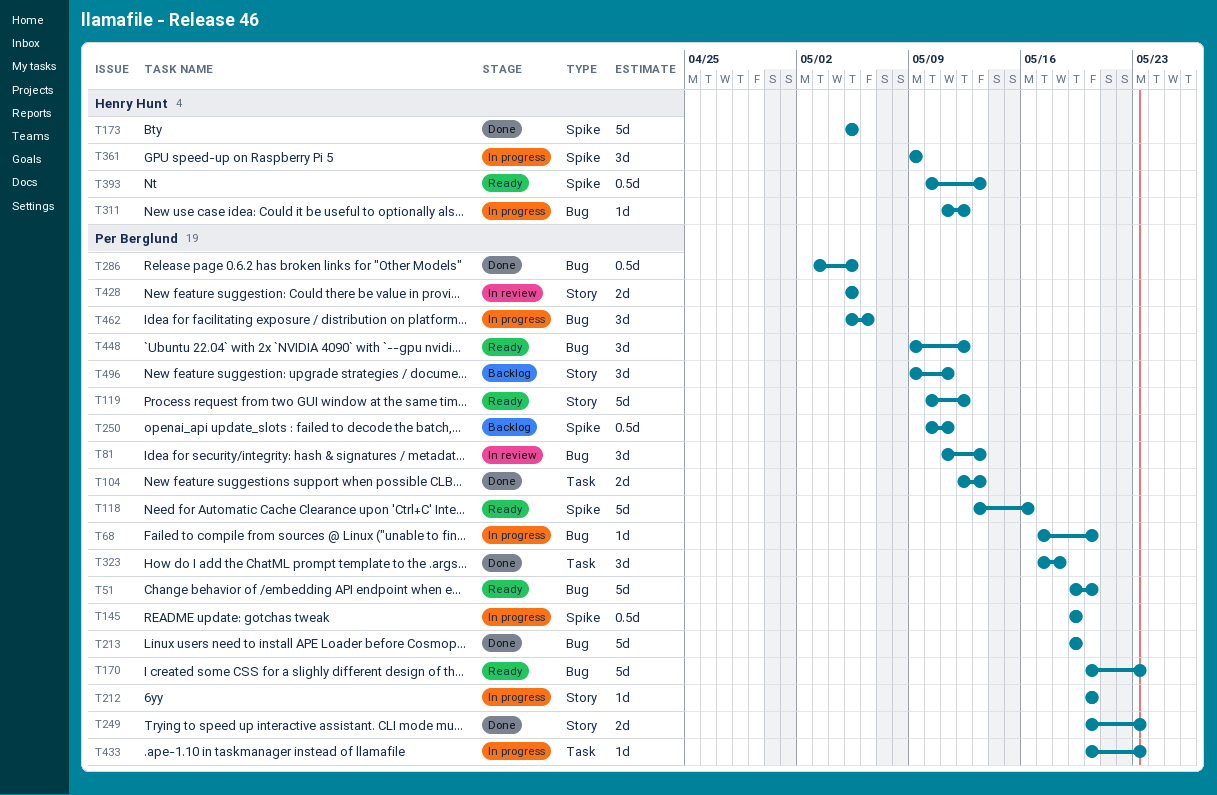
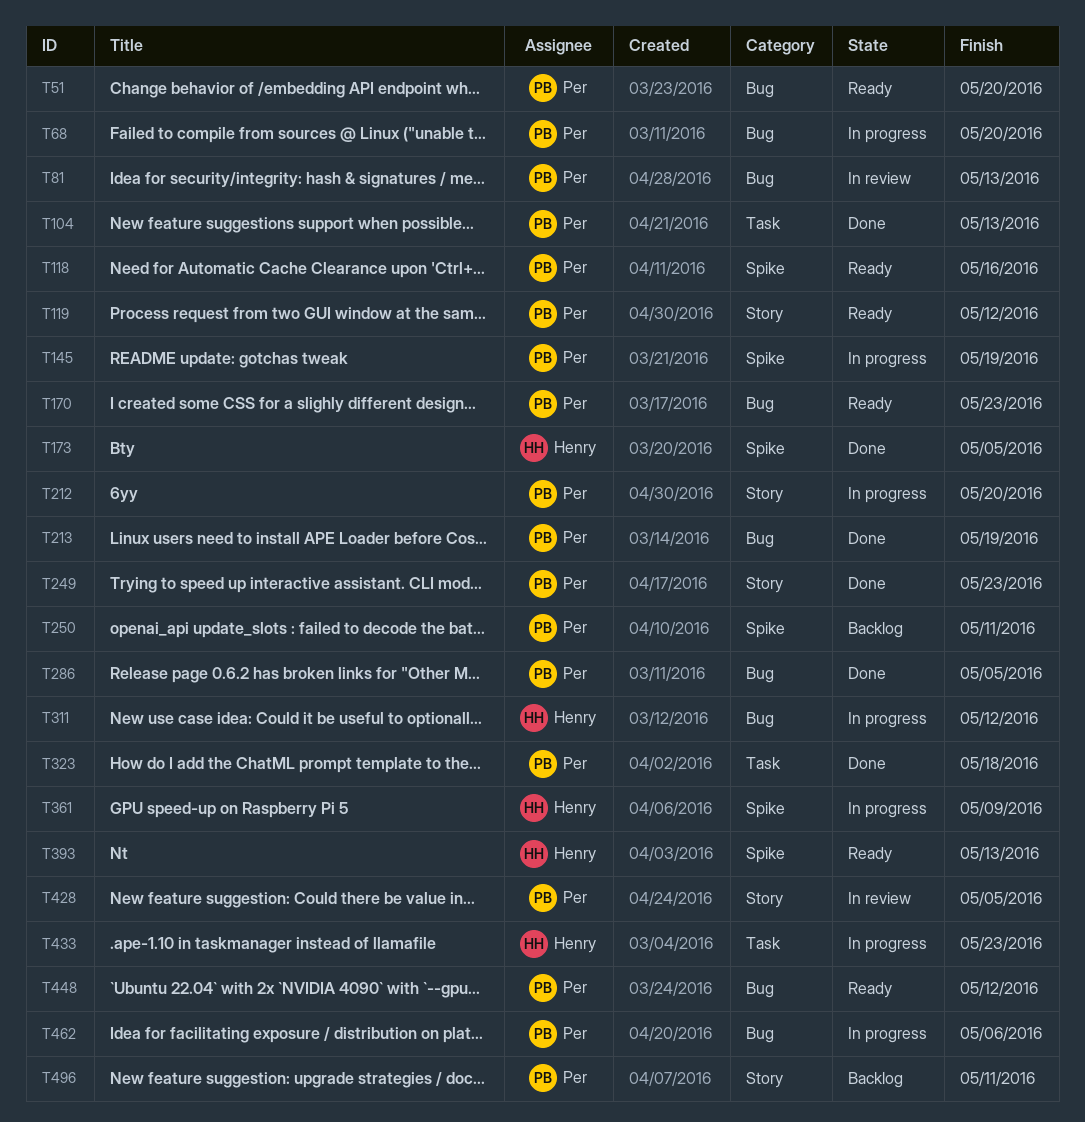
T433, owner: Per Berglund -> Henry Hunt

